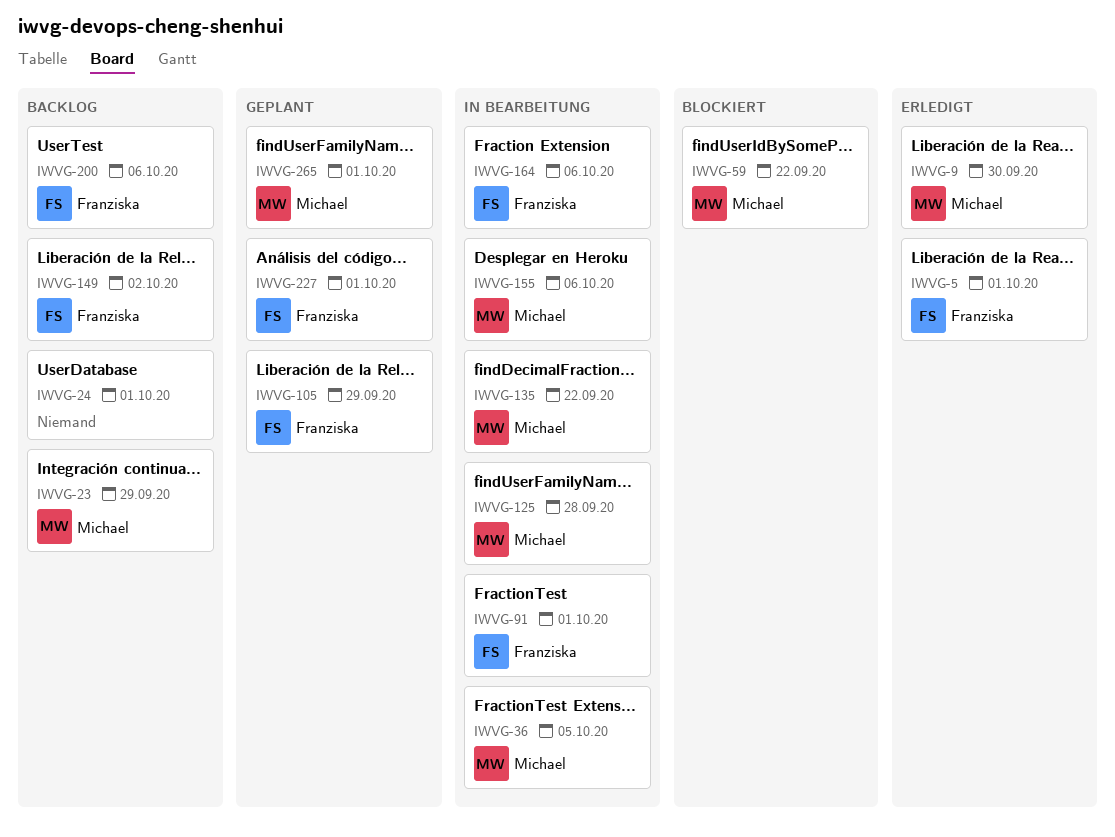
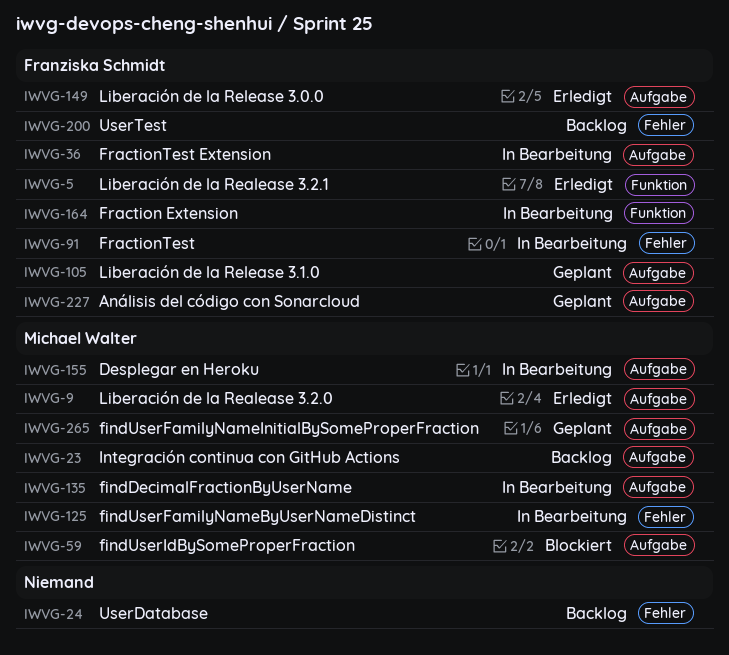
IWVG-36, owner: Michael Walter -> Franziska Schmidt
IWVG-149, status: Backlog -> Erledigt

